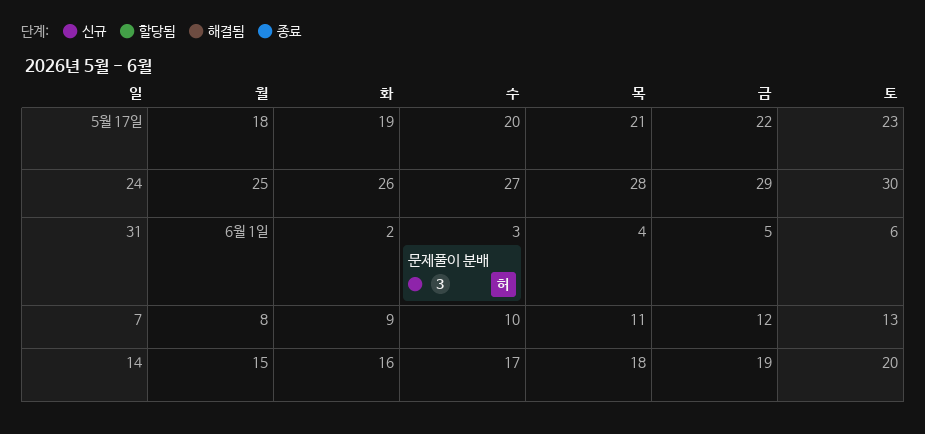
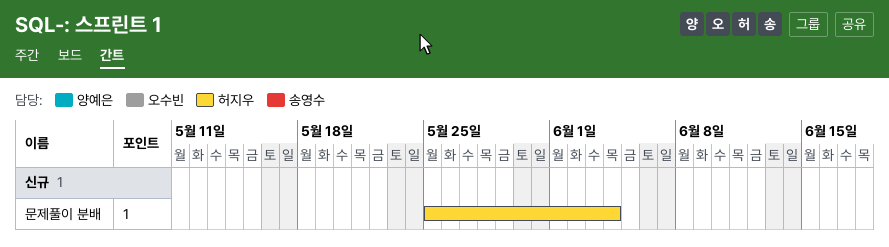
문제풀이 분배, estimate: 3 -> 1
문제풀이 분배, due: Jun 3 -> Jun 4

